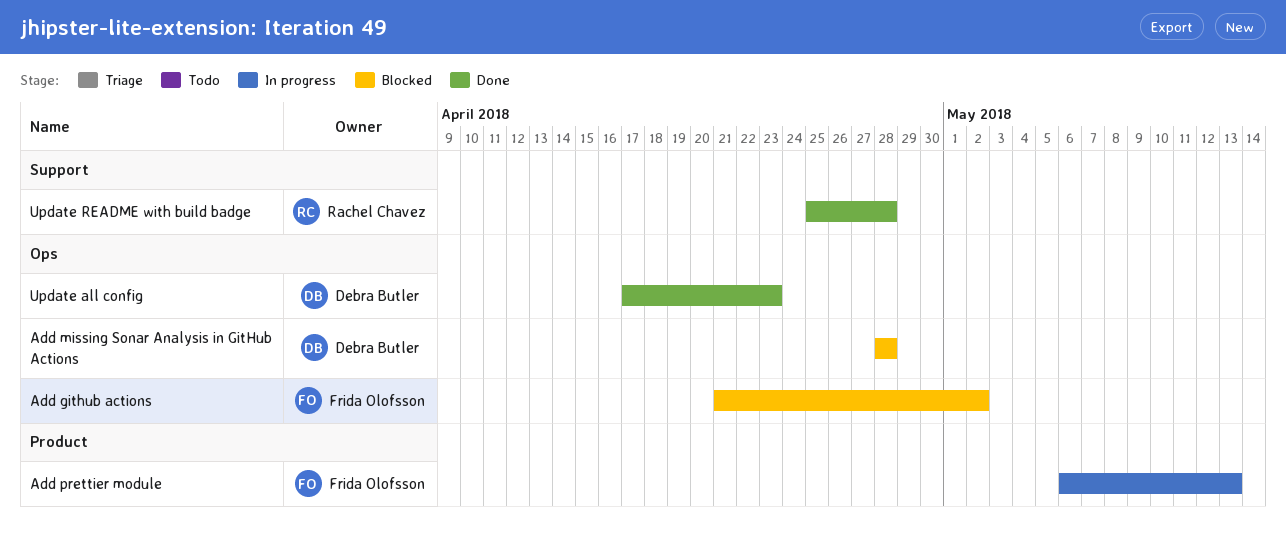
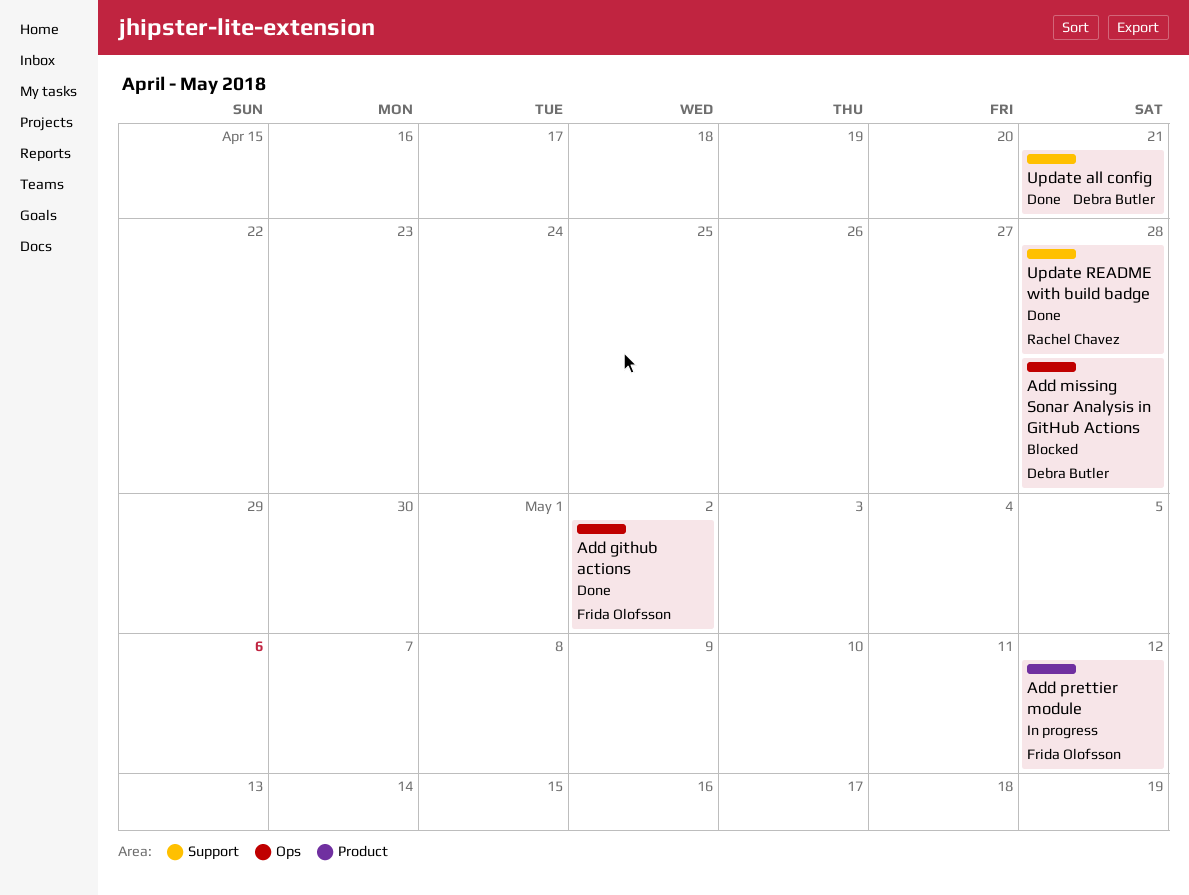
Add github actions, status: Blocked -> Done
Add prettier module, due: May 13 -> May 12
Update all config, label: Ops -> Support
Update all config, due: Apr 23 -> Apr 21

